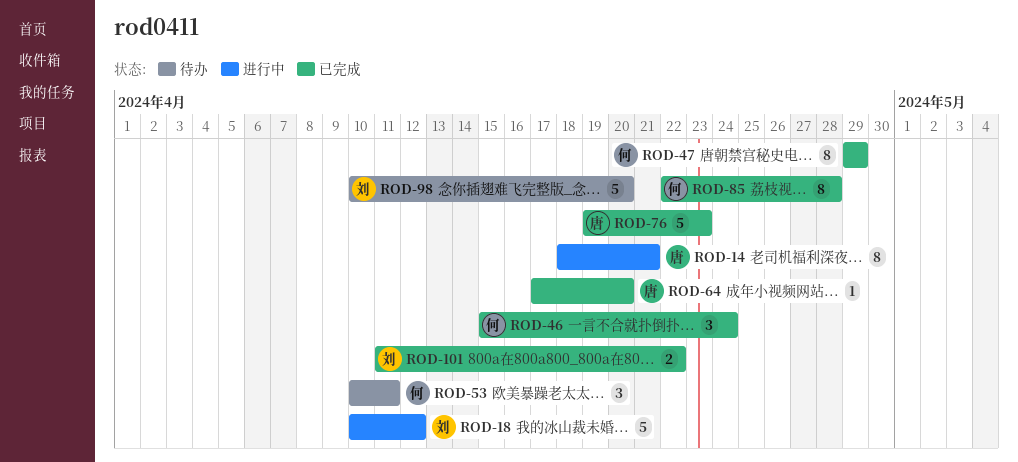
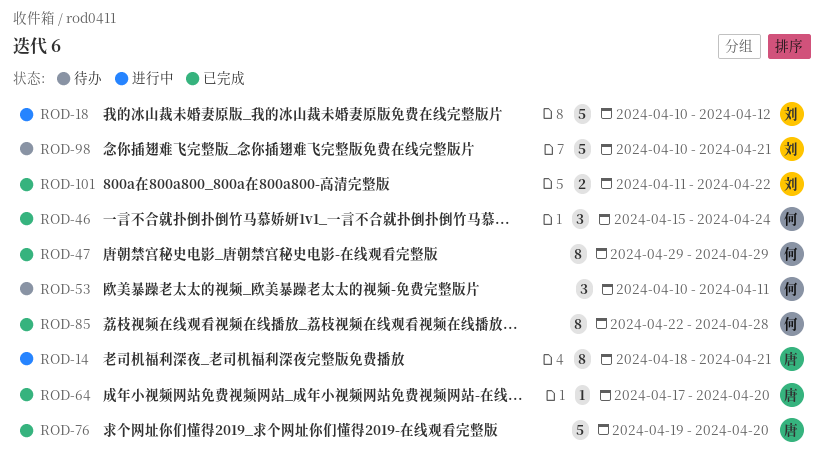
ROD-76, due: Apr 23 -> Apr 20
ROD-98, due: Apr 20 -> Apr 21

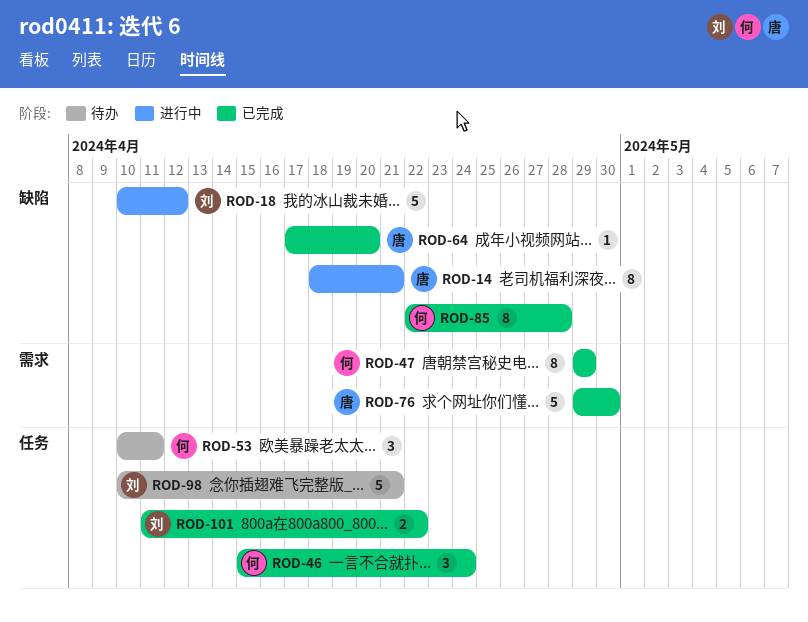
ROD-76, start: Apr 19 -> Apr 29
ROD-76, due: Apr 20 -> Apr 30

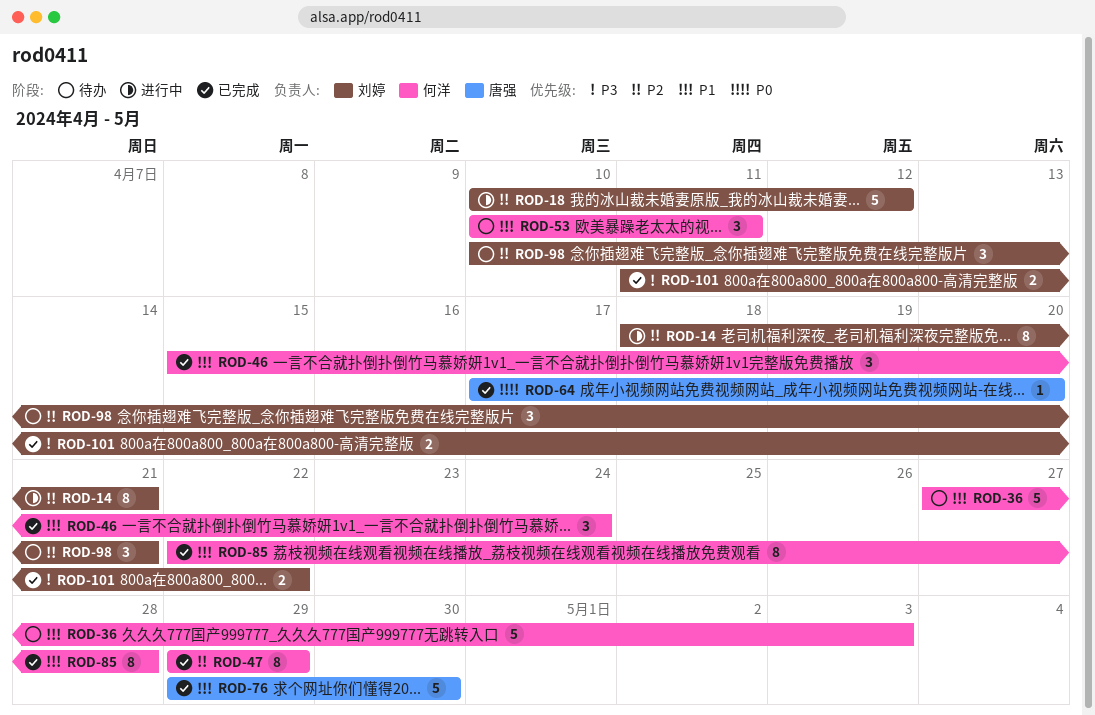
ROD-14, owner: 唐强 -> 刘婷
ROD-36: none -> present
ROD-98, estimate: 5 -> 3

